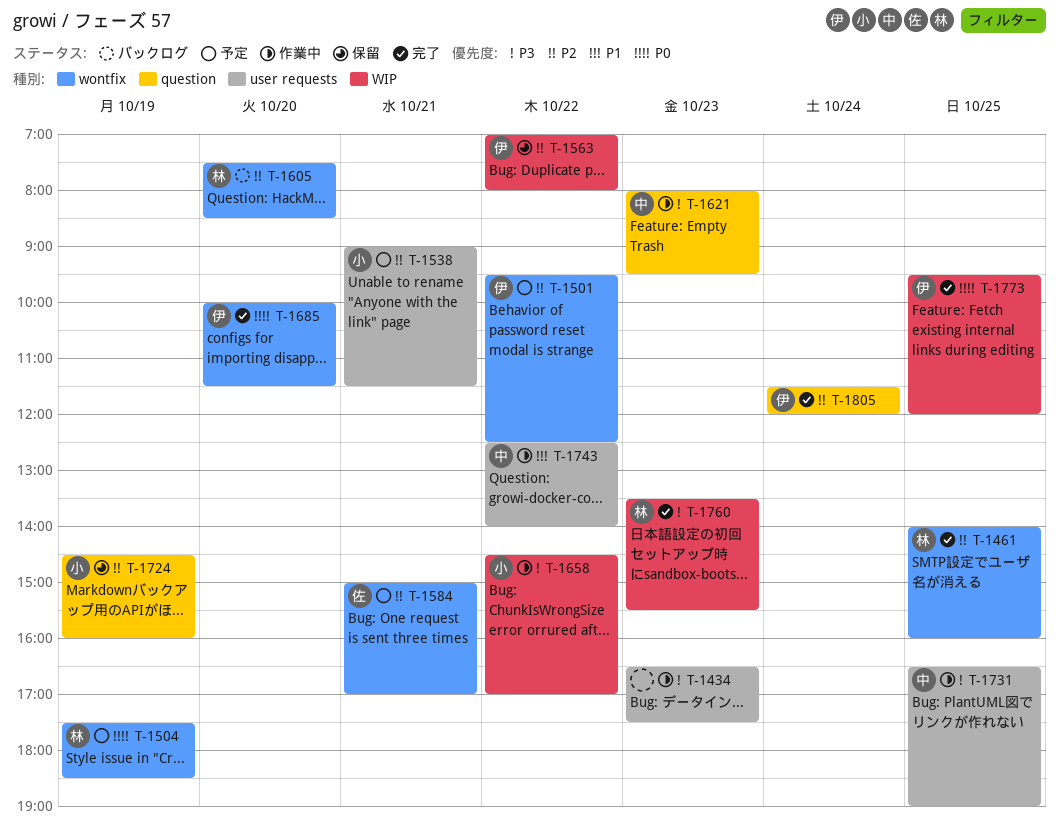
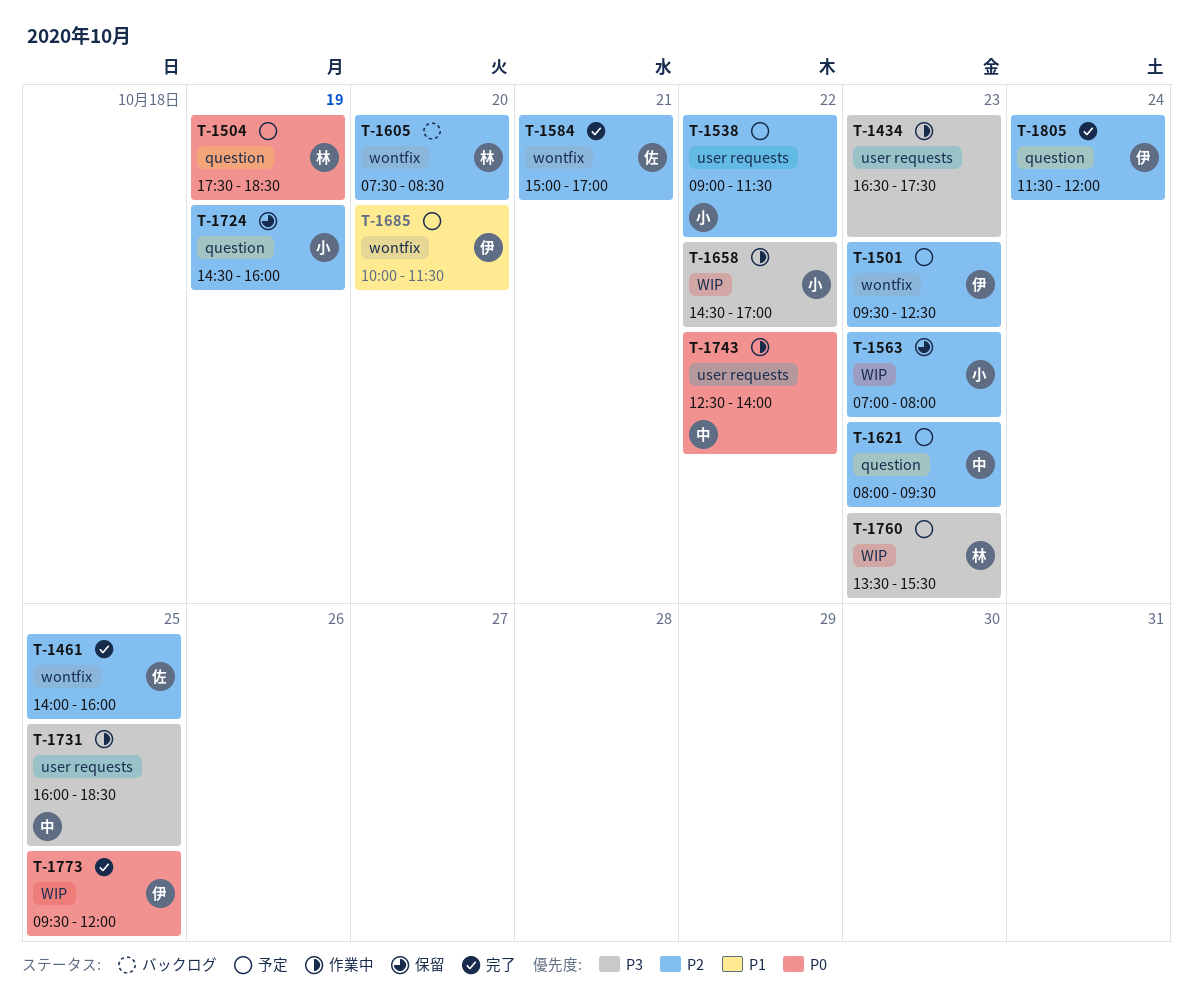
T-1461, owner: 林 -> 佐
T-1501, day: Oct 22 -> Oct 23
T-1504, label: wontfix -> question
T-1538, day: Oct 21 -> Oct 22
T-1563, owner: 伊 -> 小
T-1563, day: Oct 22 -> Oct 23
T-1584, status: 予定 -> 完了
T-1621, status: 作業中 -> 予定
T-1621, priority: P3 -> P2
T-1685, status: 完了 -> 予定
T-1685, priority: P0 -> P1
T-1731, begins: 16:30 -> 16:00
T-1731, ends: 19:00 -> 18:30
T-1743, priority: P1 -> P0
T-1760, status: 完了 -> 予定

